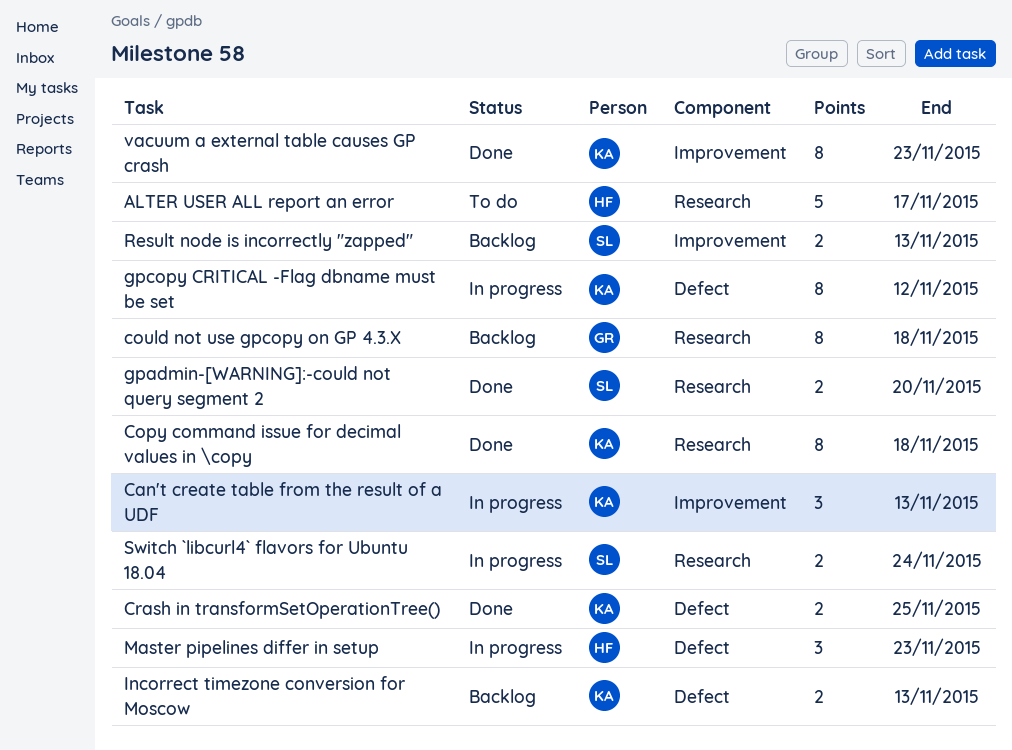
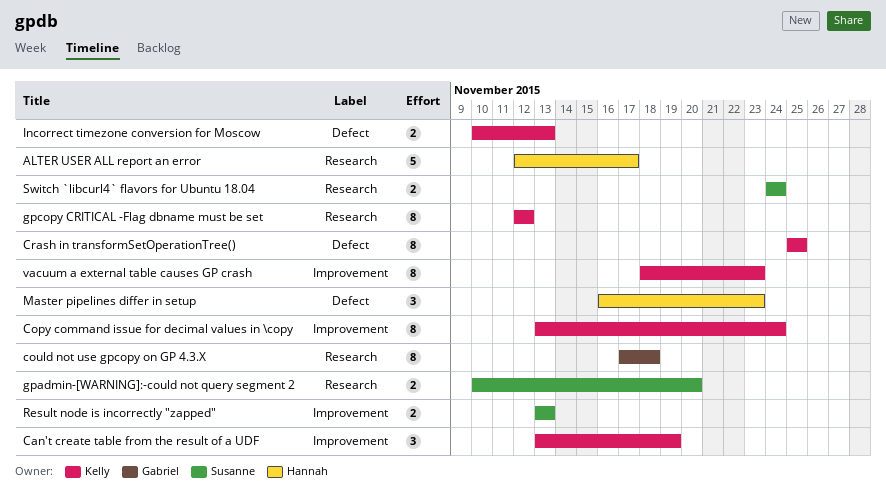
Can't create table from the result of a UDF, due: Nov 13 -> Nov 19
Copy command issue for decimal values in \copy, label: Research -> Improvement
Copy command issue for decimal values in \copy, due: Nov 18 -> Nov 24
Crash in transformSetOperationTree(), estimate: 2 -> 8
gpcopy CRITICAL -Flag dbname must be set, label: Defect -> Research

